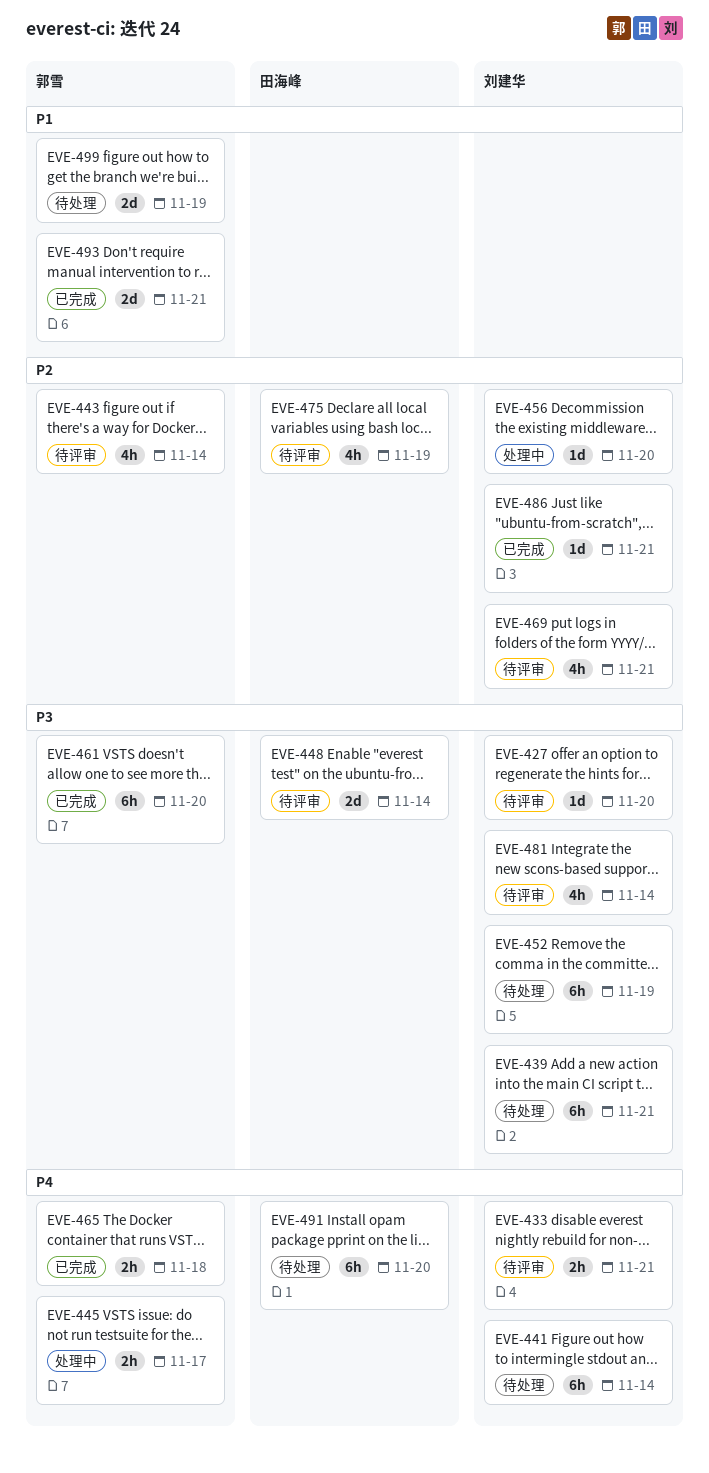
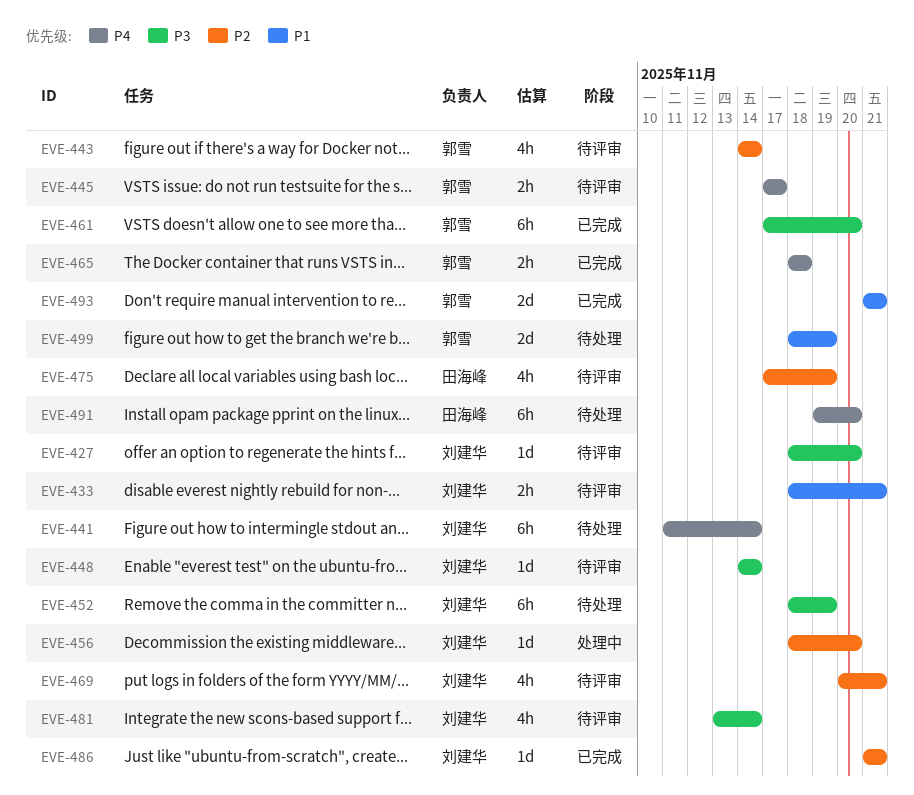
EVE-433, priority: P4 -> P1
EVE-439: present -> none
EVE-445, status: 处理中 -> 待评审
EVE-448, owner: 田海峰 -> 刘建华
EVE-448, estimate: 2d -> 1d

